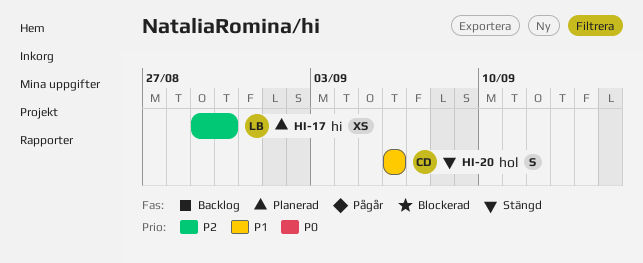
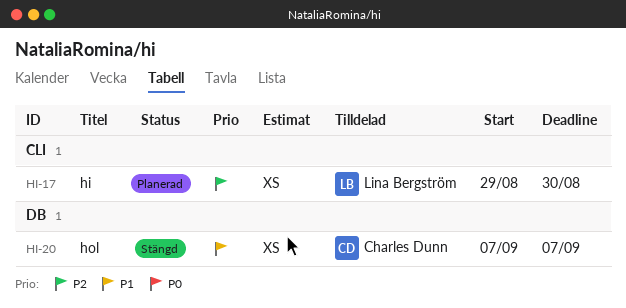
HI-20, estimate: S -> XS
HI-20, start: Sep 6 -> Sep 7
HI-20, due: Sep 6 -> Sep 7

